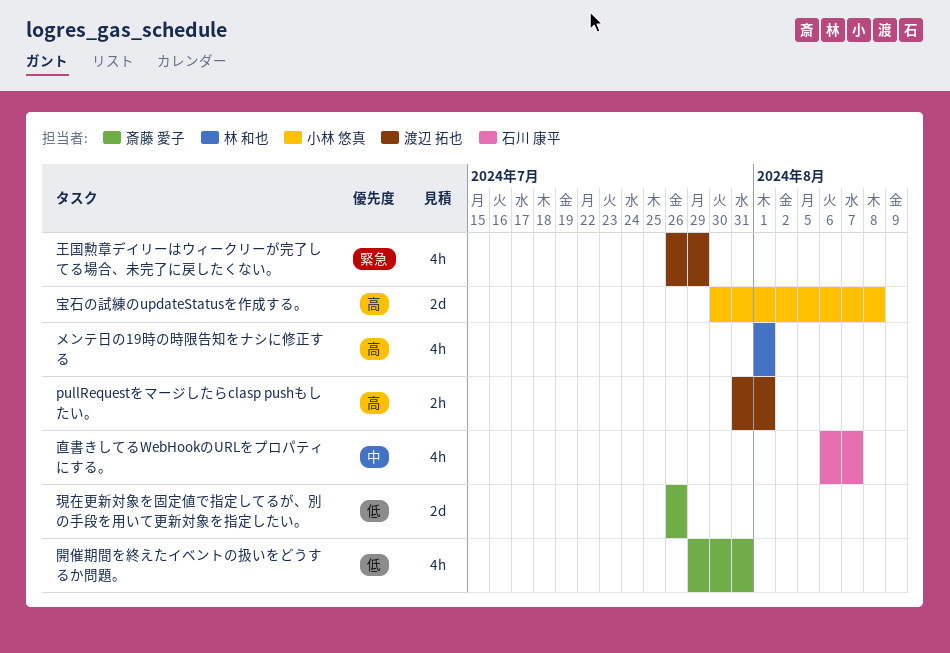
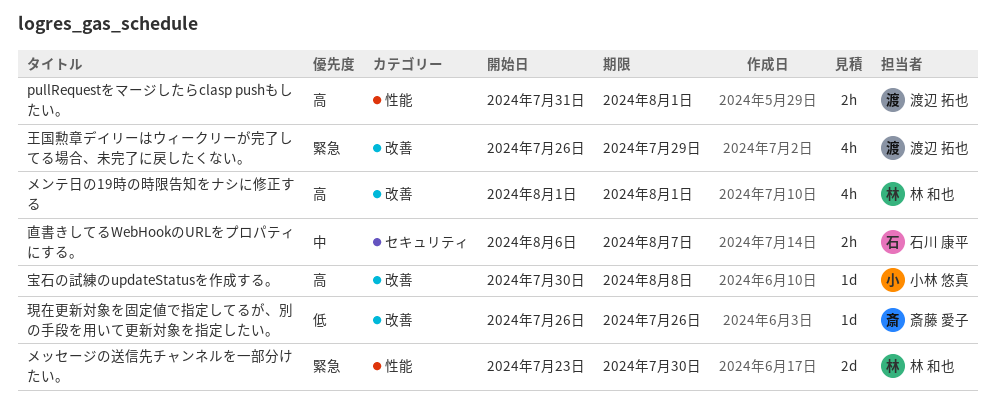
メッセージの送信先チャンネルを一部分けたい。: none -> present
宝石の試練のupdateStatusを作成する。, estimate: 2d -> 1d
現在更新対象を固定値で指定してるが、別の手段を用いて更新対象を指定したい。, estimate: 2d -> 1d
直書きしてるWebHookのURLをプロパティにする。, estimate: 4h -> 2h
開催期間を終えたイベントの扱いをどうするか問題。: present -> none

